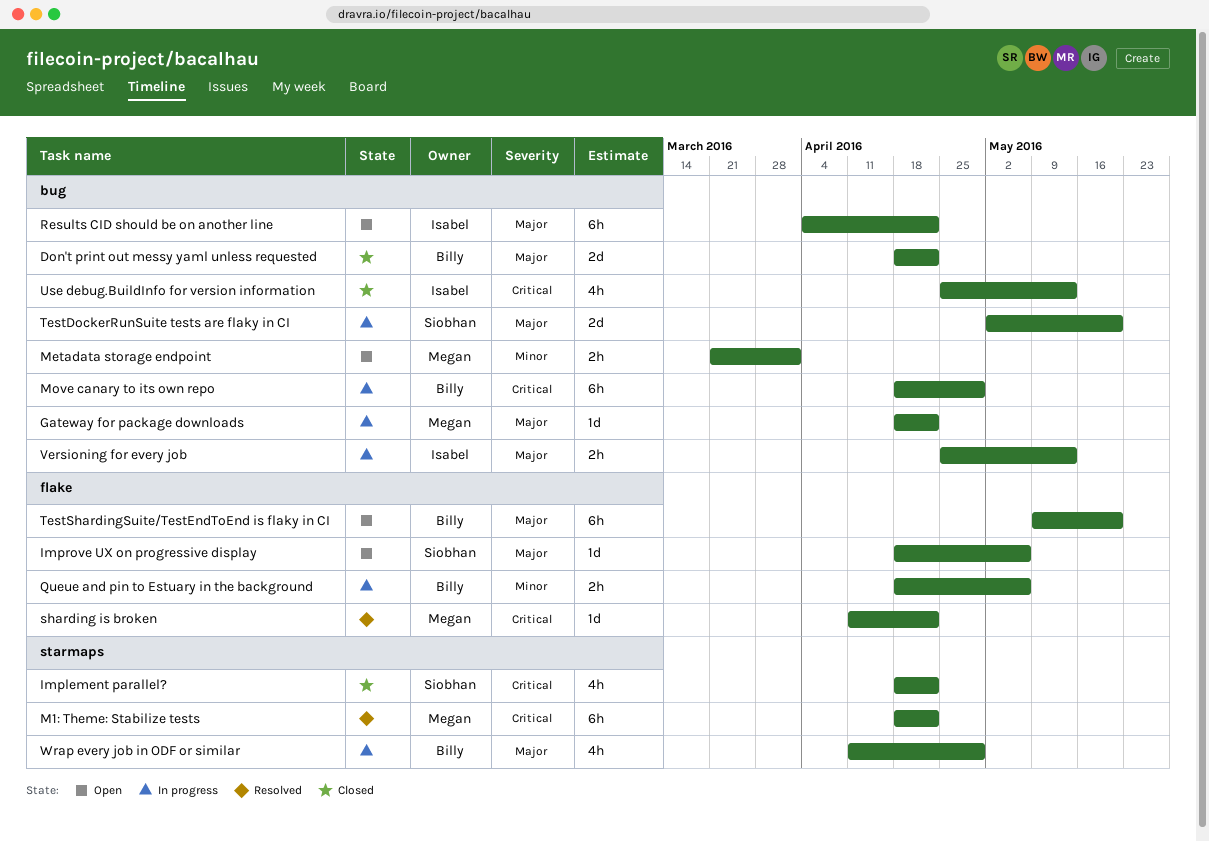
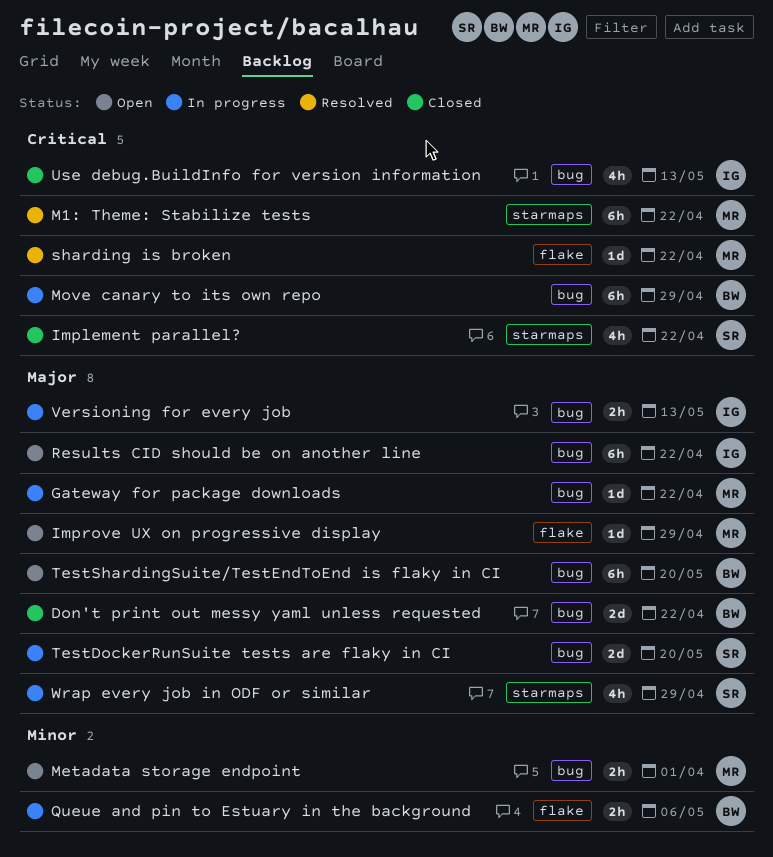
Improve UX on progressive display, owner: Siobhan -> Megan
Improve UX on progressive display, due: May 6 -> Apr 29
TestShardingSuite/TestEndToEnd is flaky in CI, label: flake -> bug
Wrap every job in ODF or similar, owner: Billy -> Siobhan

